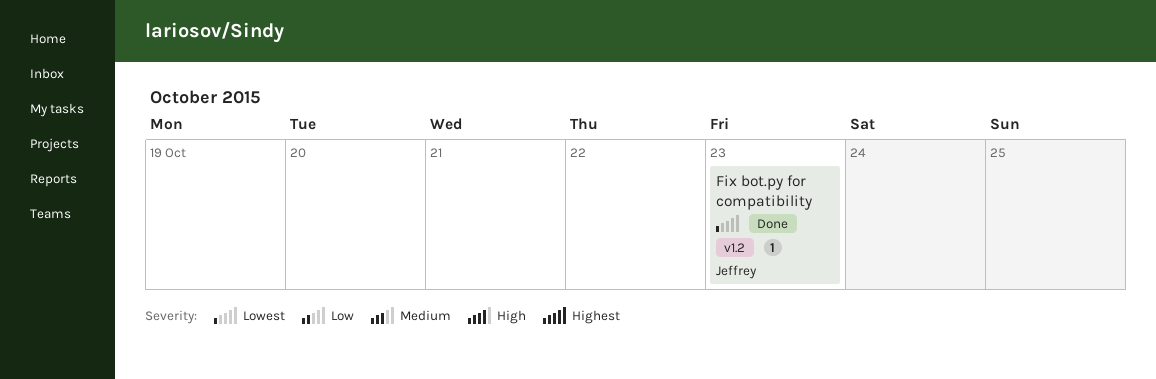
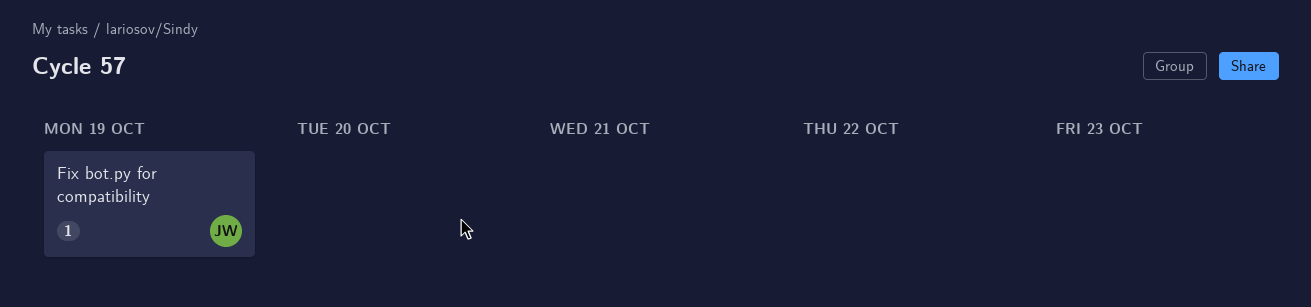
Fix bot.py for compatibility, due: Oct 23 -> Oct 19

